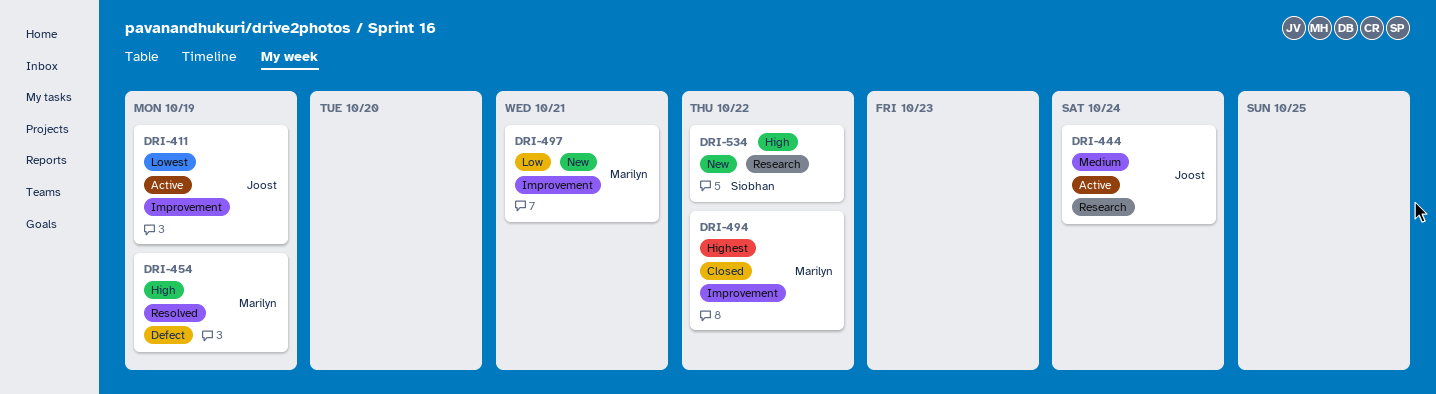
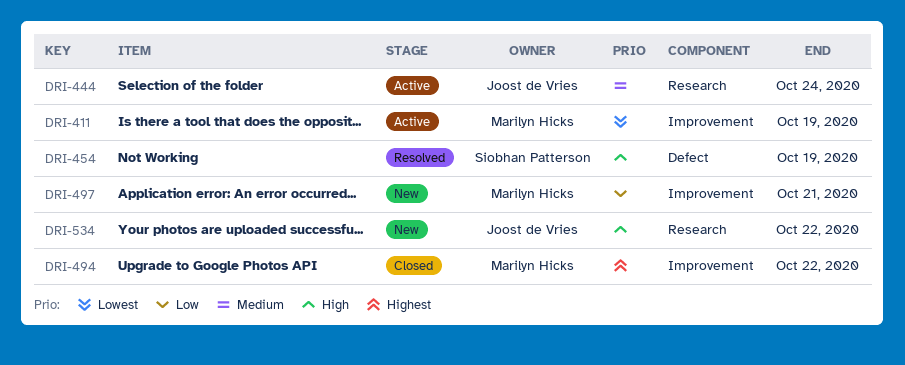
DRI-411, owner: Joost de Vries -> Marilyn Hicks
DRI-454, owner: Marilyn Hicks -> Siobhan Patterson
DRI-534, owner: Siobhan Patterson -> Joost de Vries

